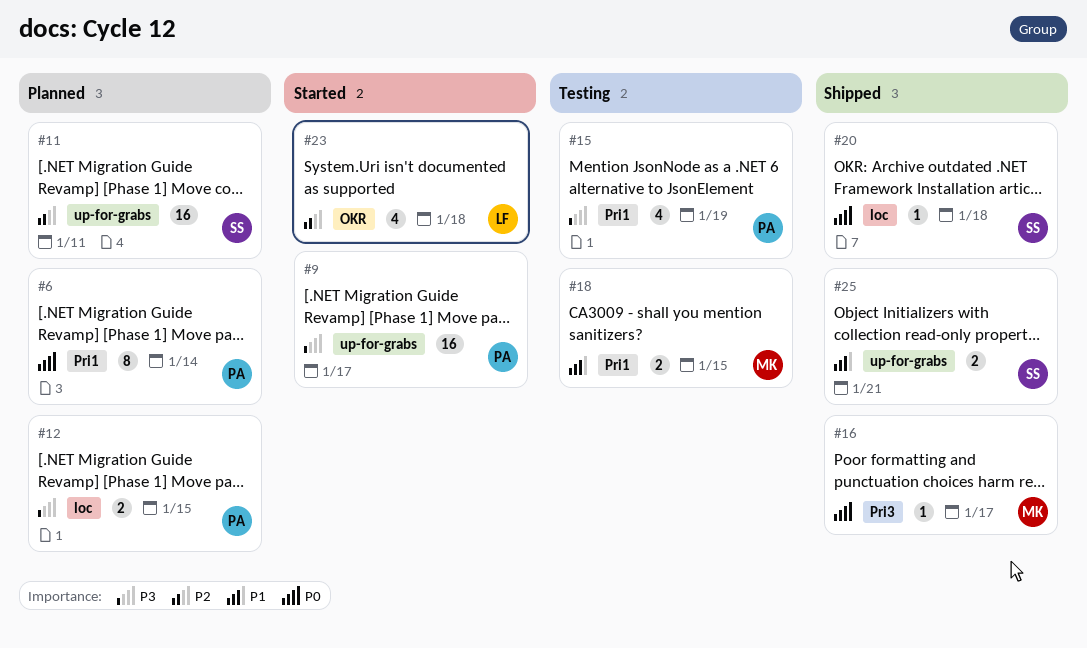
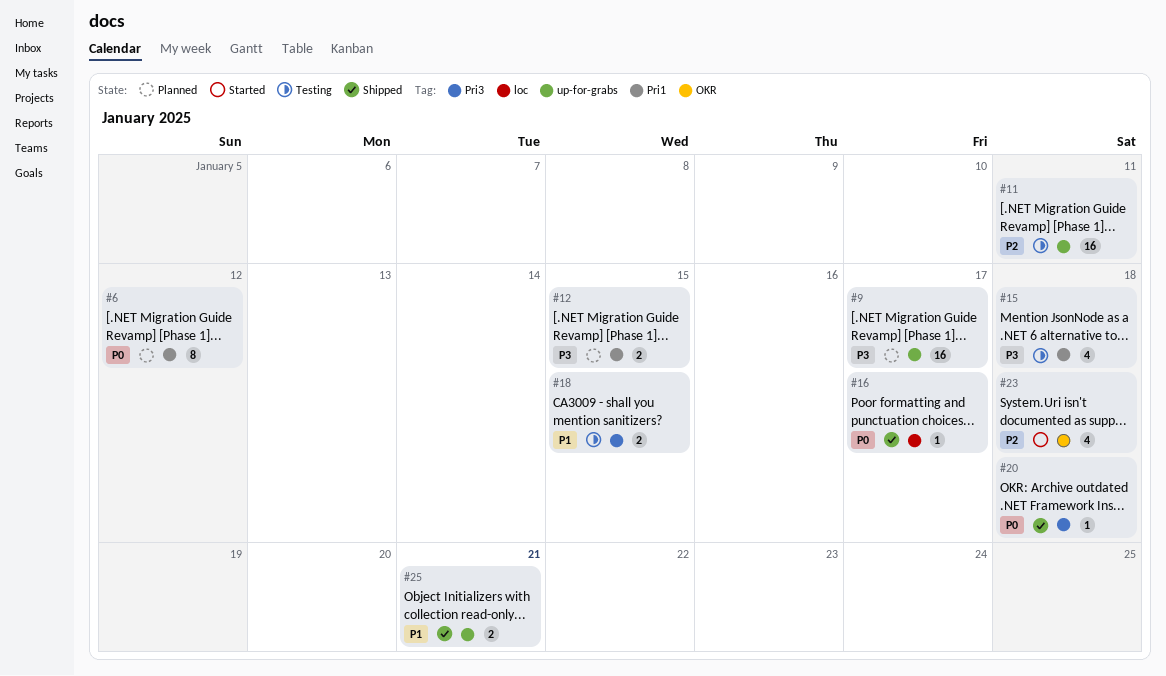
#6, due: Jan 14 -> Jan 12
#9, status: Started -> Planned
#11, status: Planned -> Testing
#12, label: loc -> Pri1
#15, due: Jan 19 -> Jan 18
#16, label: Pri3 -> loc
#18, label: Pri1 -> Pri3
#20, label: loc -> Pri3

